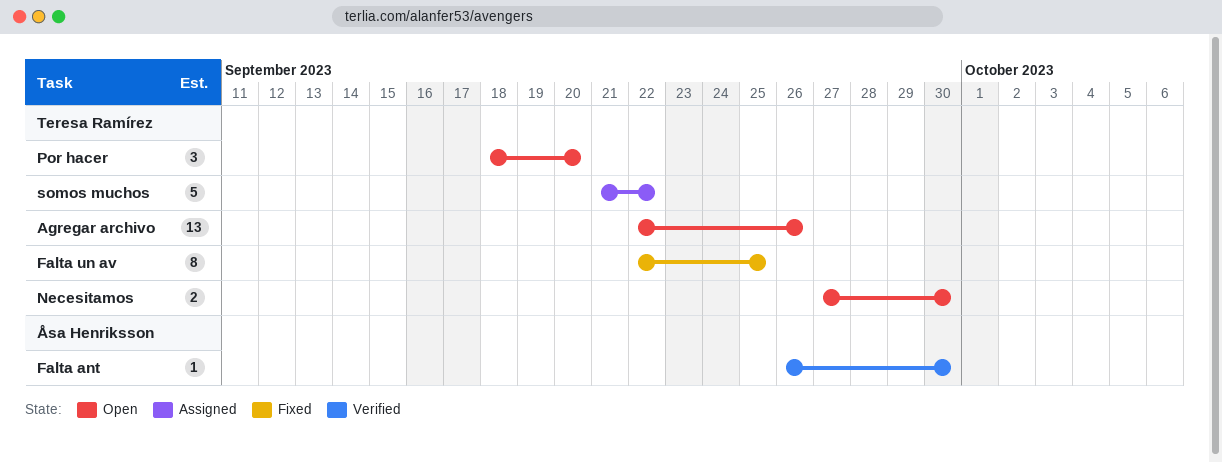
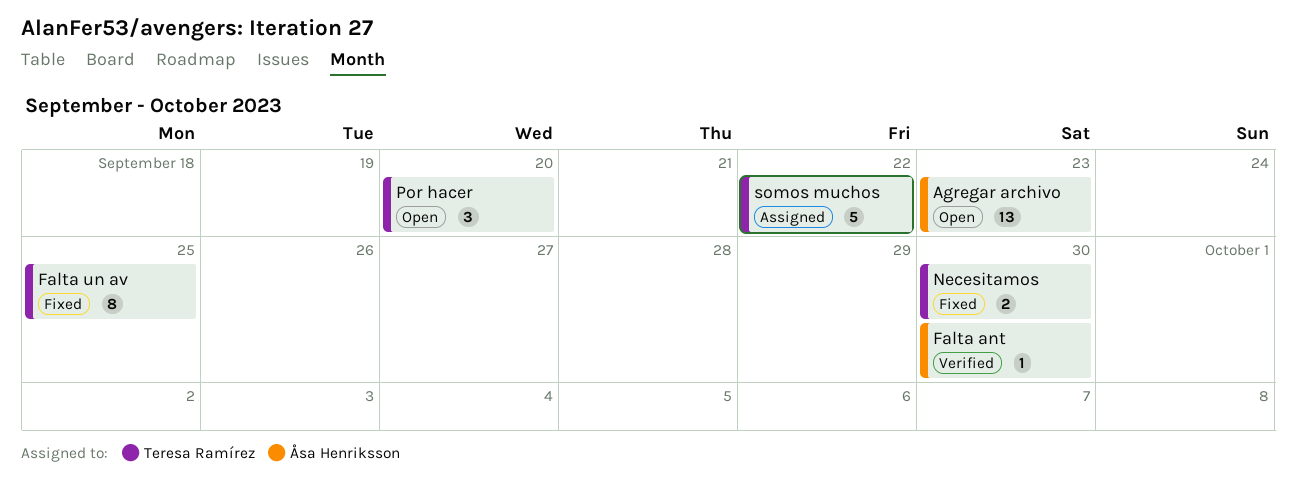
Agregar archivo, owner: Teresa Ramírez -> Åsa Henriksson
Agregar archivo, due: Sep 26 -> Sep 23
Necesitamos, status: Open -> Fixed

